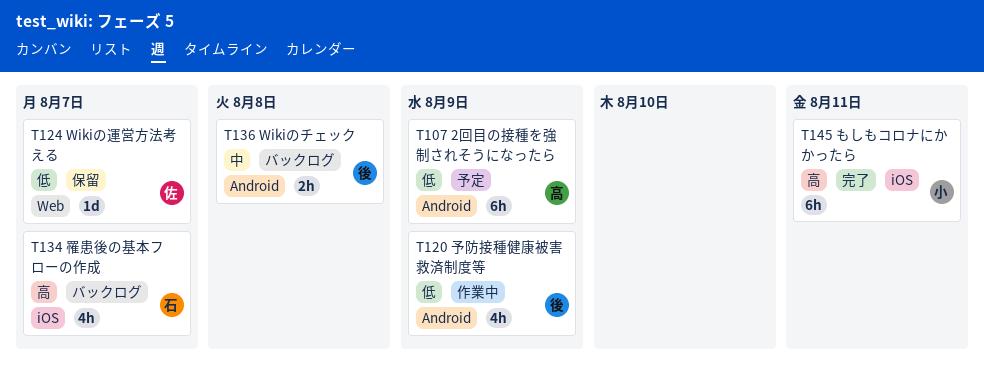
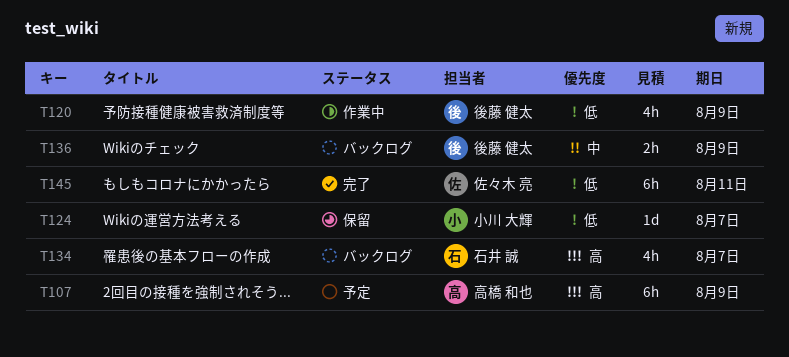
T107, priority: 低 -> 高
T124, owner: 佐々木 亮 -> 小川 大輝
T136, due: Aug 8 -> Aug 9
T145, owner: 小川 大輝 -> 佐々木 亮
T145, priority: 高 -> 低

